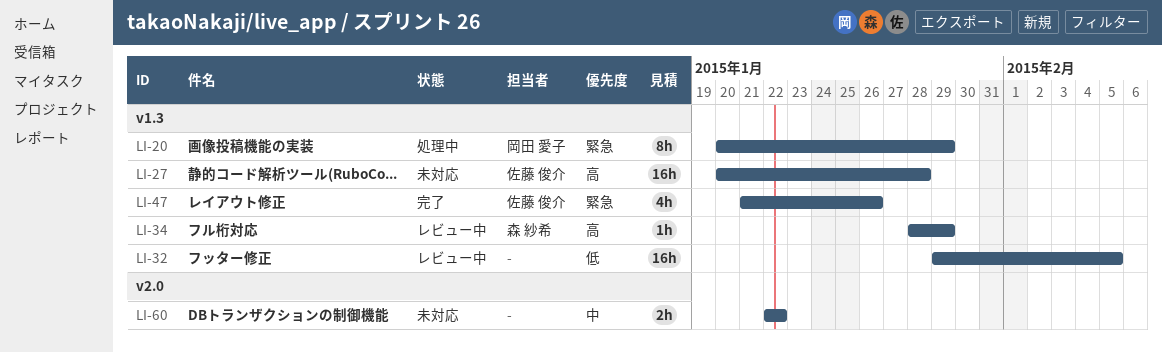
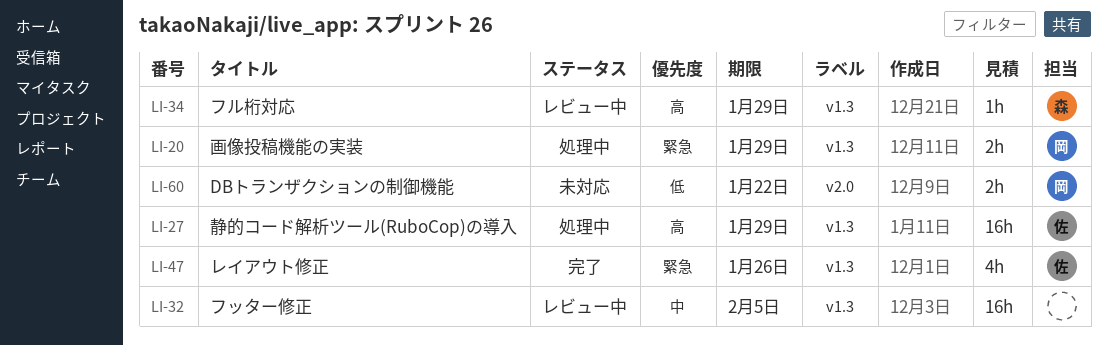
LI-20, estimate: 8h -> 2h
LI-27, status: 未対応 -> 処理中
LI-27, due: Jan 28 -> Jan 29
LI-32, priority: 低 -> 中
LI-60, owner: none -> 岡田 愛子
LI-60, priority: 中 -> 低

